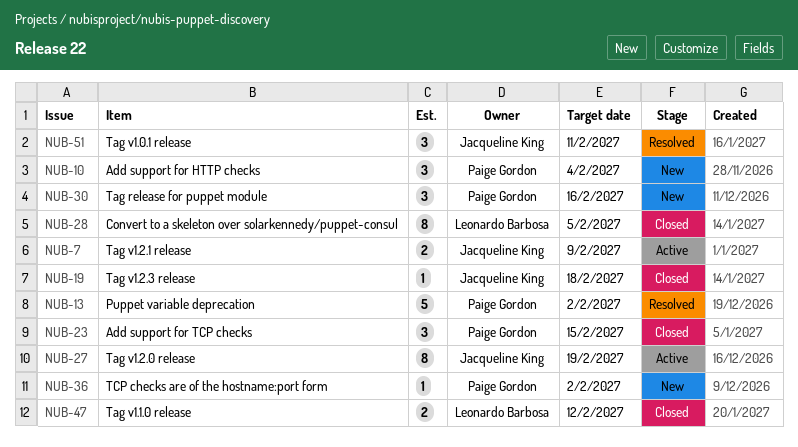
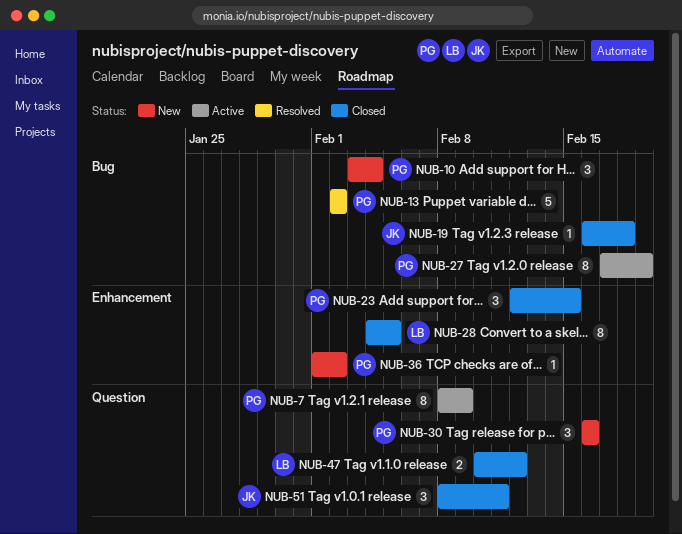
NUB-7, owner: Jacqueline King -> Paige Gordon
NUB-7, estimate: 2 -> 8
NUB-27, owner: Jacqueline King -> Paige Gordon
NUB-51, status: Resolved -> Closed

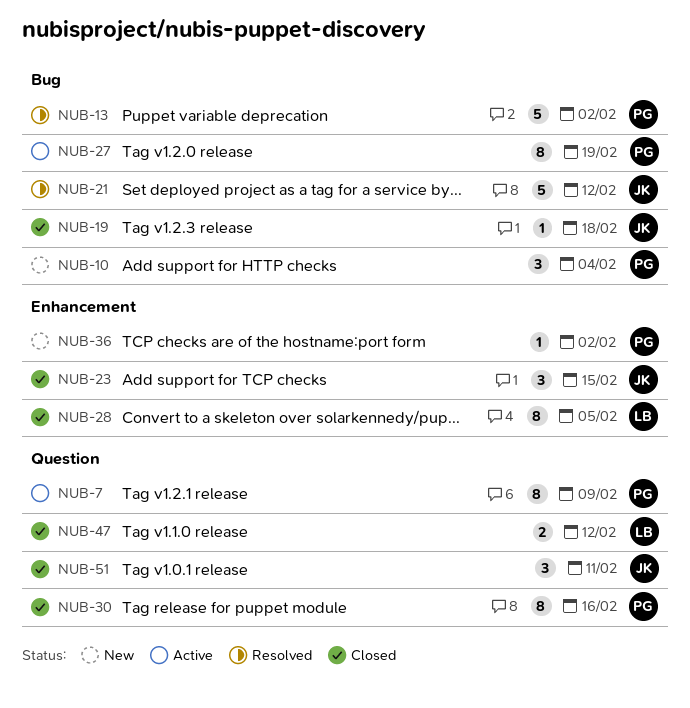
NUB-21: none -> present
NUB-23, owner: PG -> JK
NUB-30, status: New -> Closed
NUB-30, estimate: 3 -> 8

